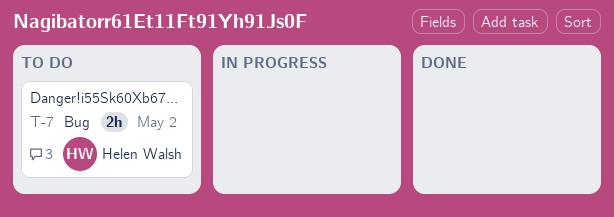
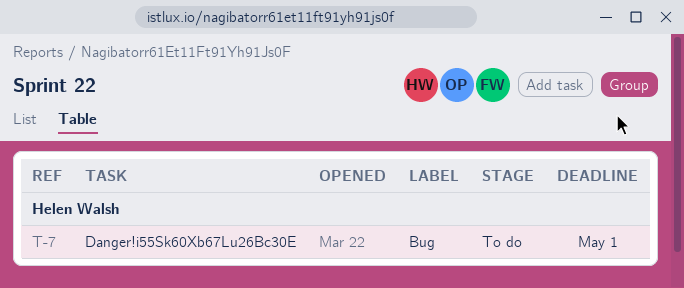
T-7, due: May 2 -> May 1

